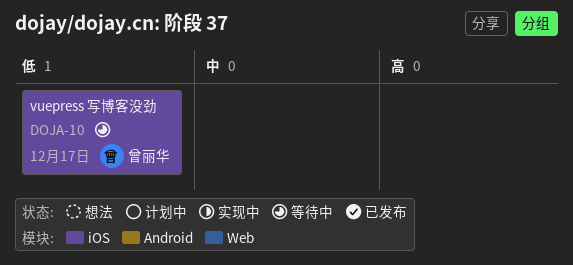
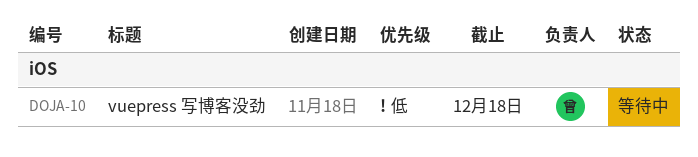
DOJA-10, due: Dec 17 -> Dec 18

